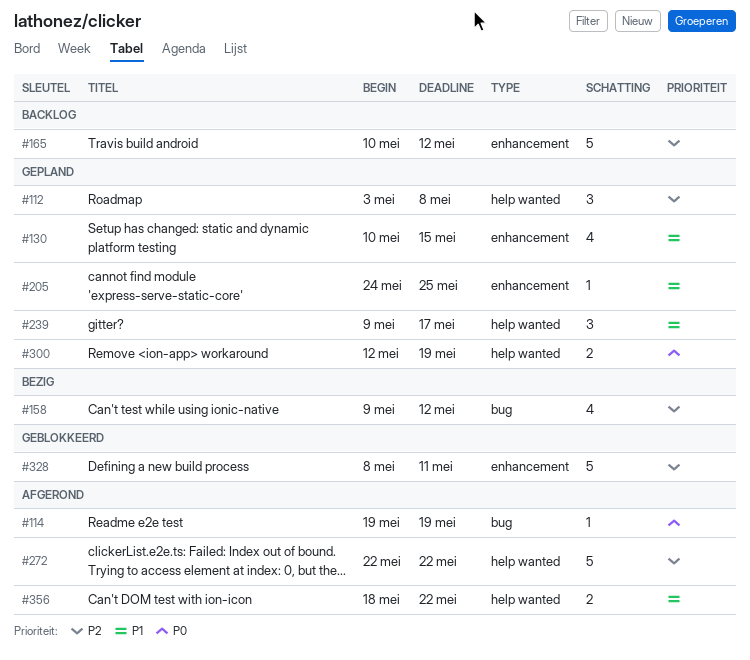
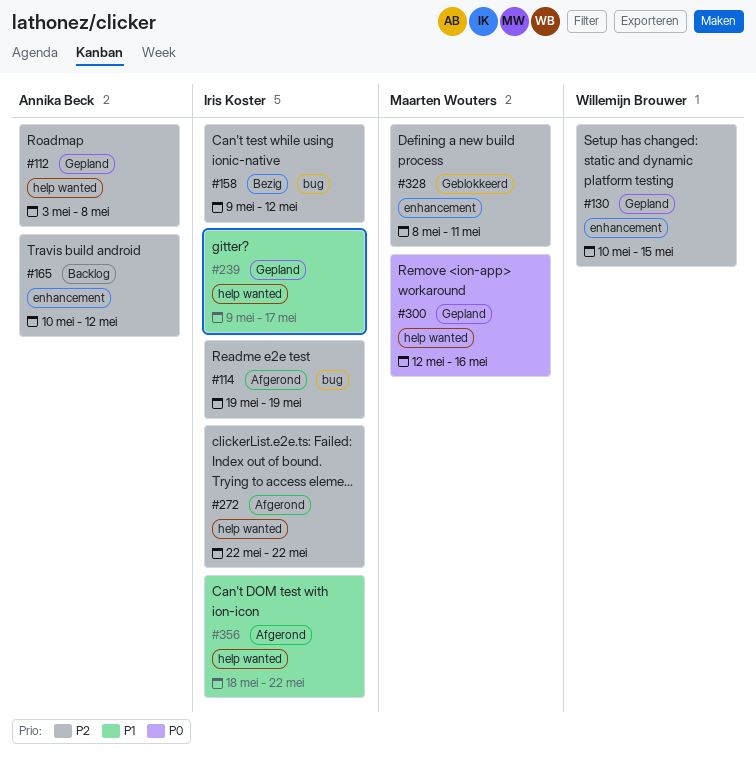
#114, priority: P0 -> P2
#130, priority: P1 -> P2
#205: present -> none
#300, due: May 19 -> May 16

